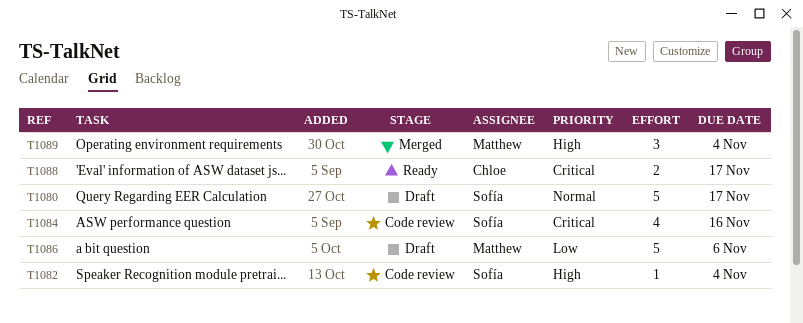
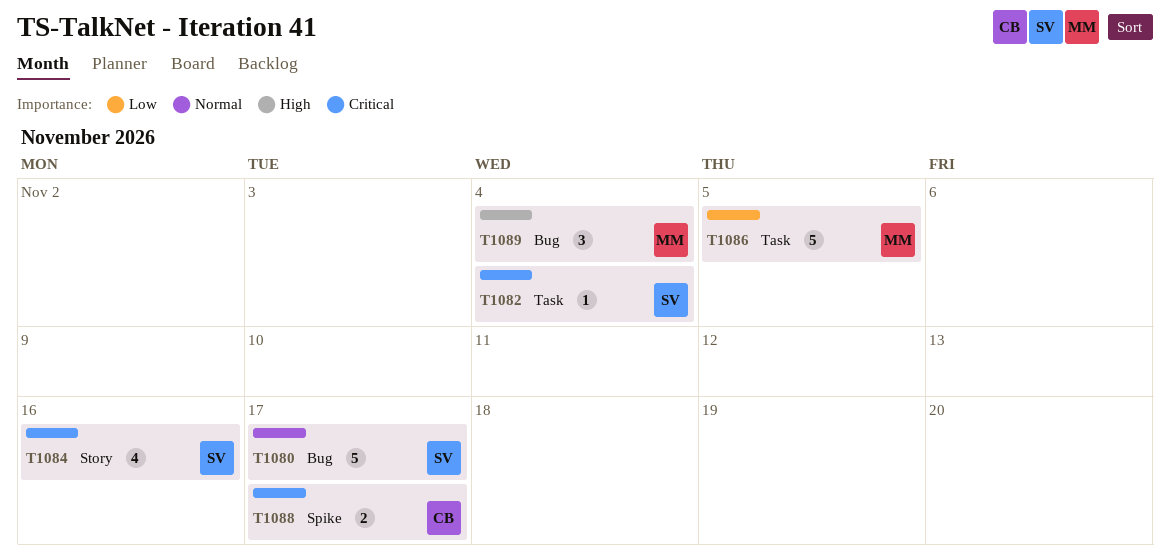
T1082, priority: High -> Critical
T1086, due: Nov 6 -> Nov 5

